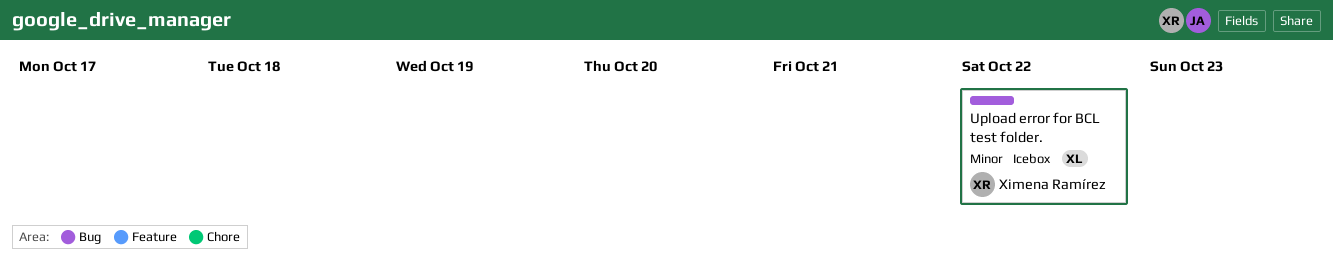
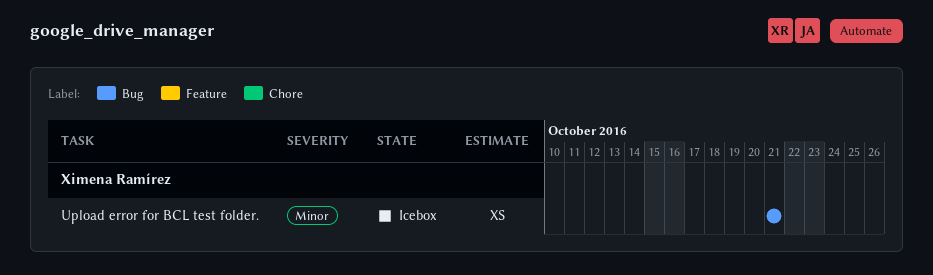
Upload error for BCL test folder., estimate: XL -> XS
Upload error for BCL test folder., due: Oct 22 -> Oct 21

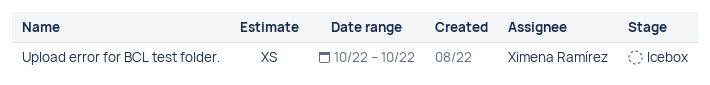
Upload error for BCL test folder., start: Oct 21 -> Oct 22
Upload error for BCL test folder., due: Oct 21 -> Oct 22

